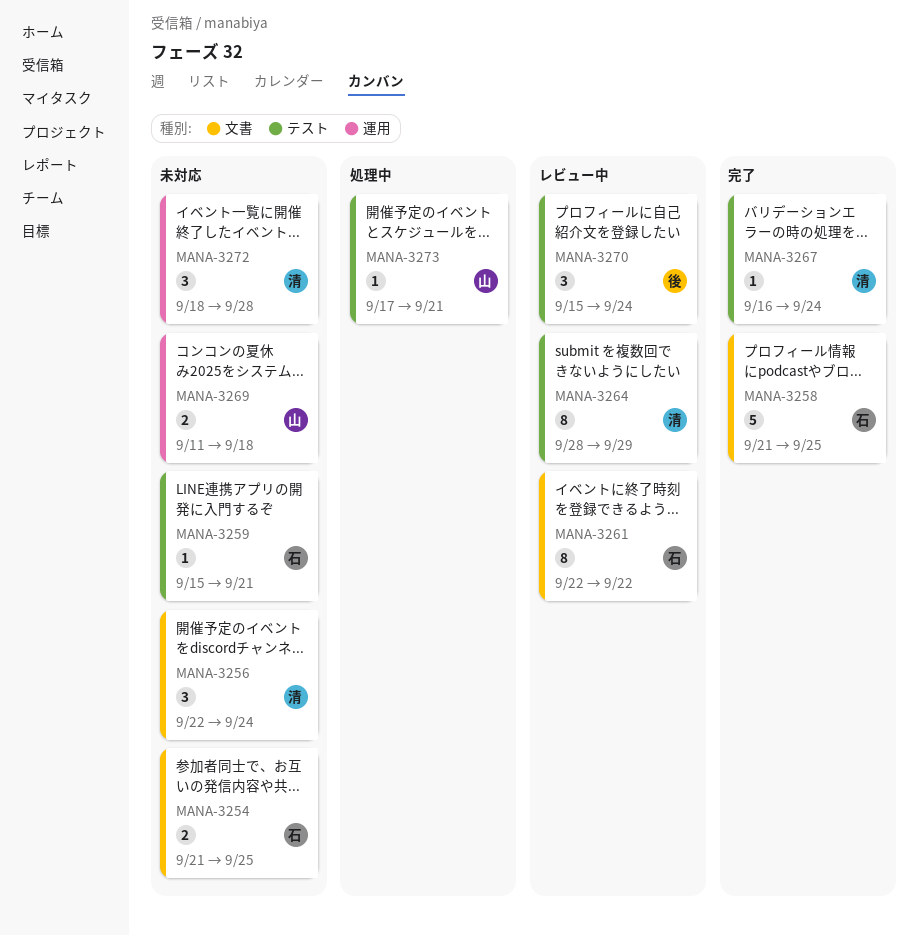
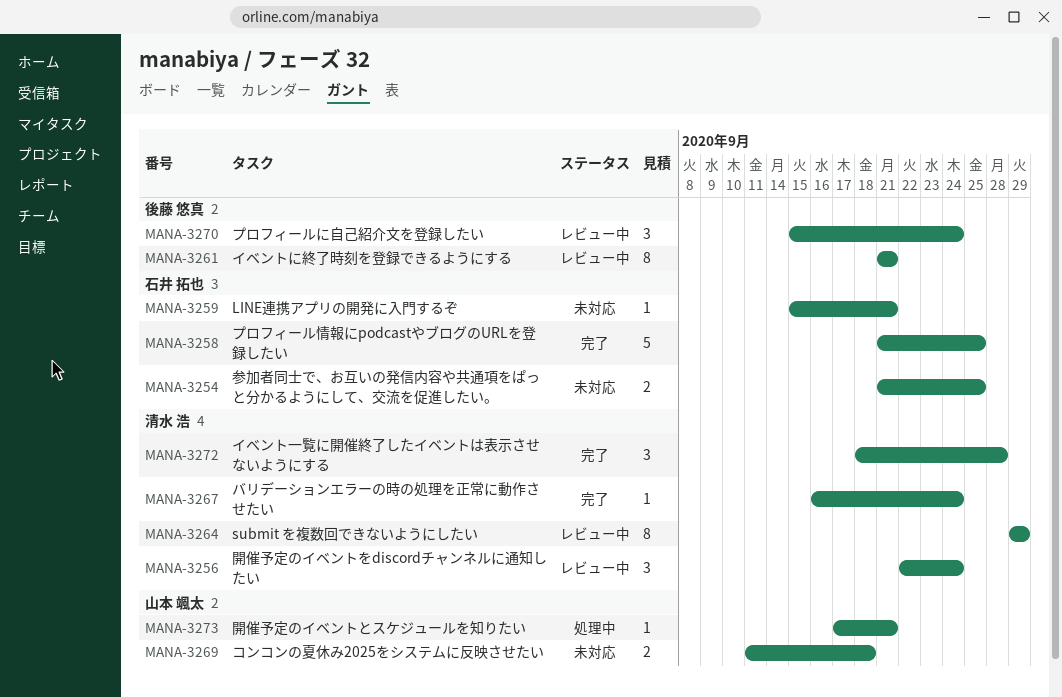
MANA-3256, status: 未対応 -> レビュー中
MANA-3261, owner: 石井 拓也 -> 後藤 悠真
MANA-3261, start: Sep 22 -> Sep 21
MANA-3261, due: Sep 22 -> Sep 21
MANA-3264, start: Sep 28 -> Sep 29
MANA-3272, status: 未対応 -> 完了

